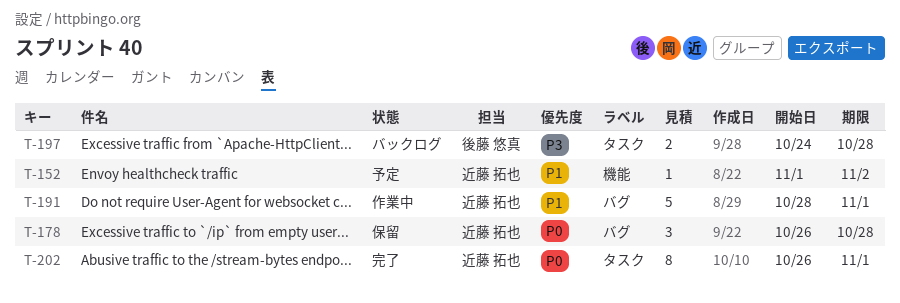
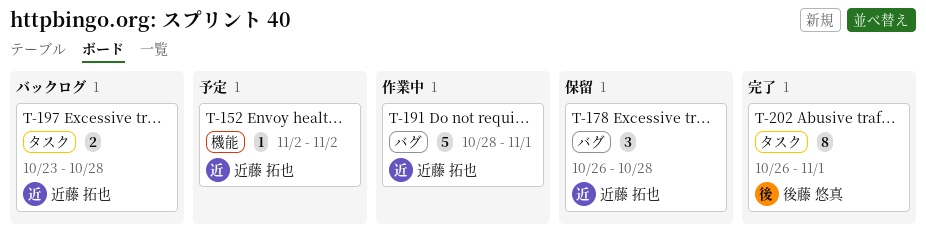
T-152, start: Nov 1 -> Nov 2
T-197, owner: 後藤 悠真 -> 近藤 拓也
T-197, start: Oct 24 -> Oct 23
T-202, owner: 近藤 拓也 -> 後藤 悠真

